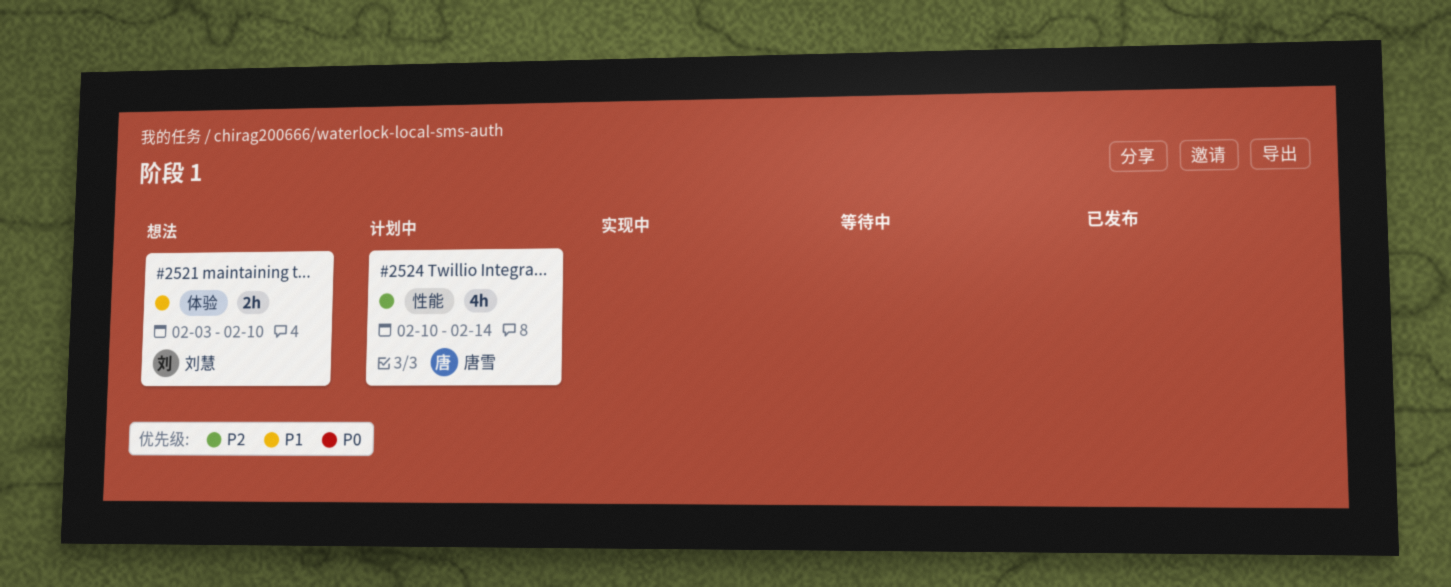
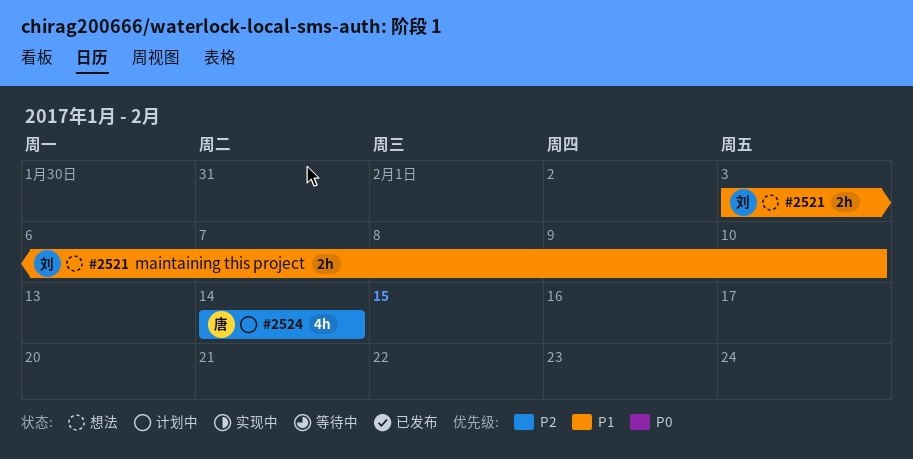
#2524, start: Feb 10 -> Feb 14

